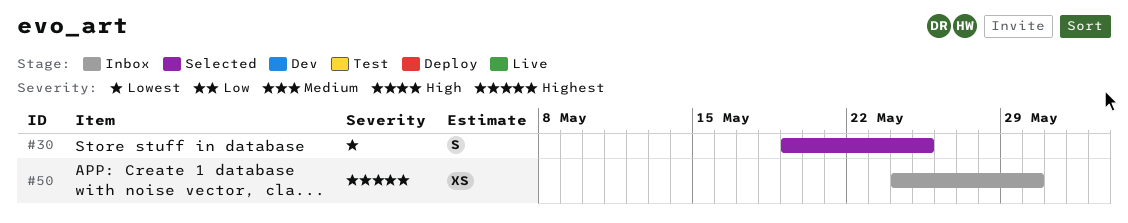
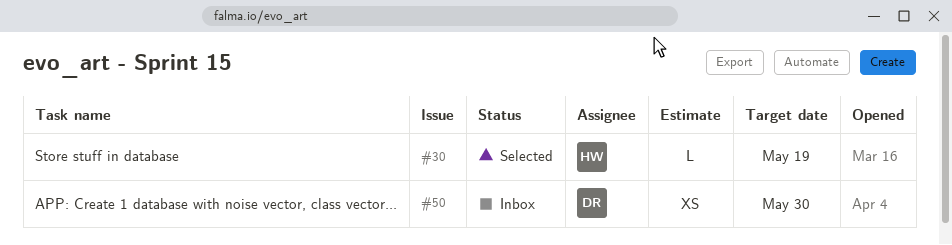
#30, estimate: S -> L
#30, due: May 25 -> May 19

